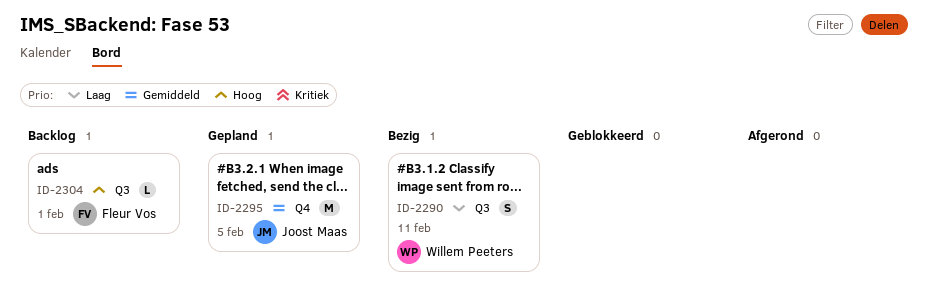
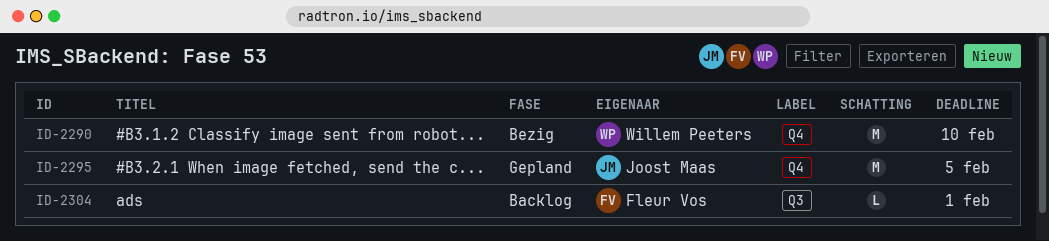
ID-2290, label: Q3 -> Q4
ID-2290, estimate: S -> M
ID-2290, due: Feb 11 -> Feb 10

